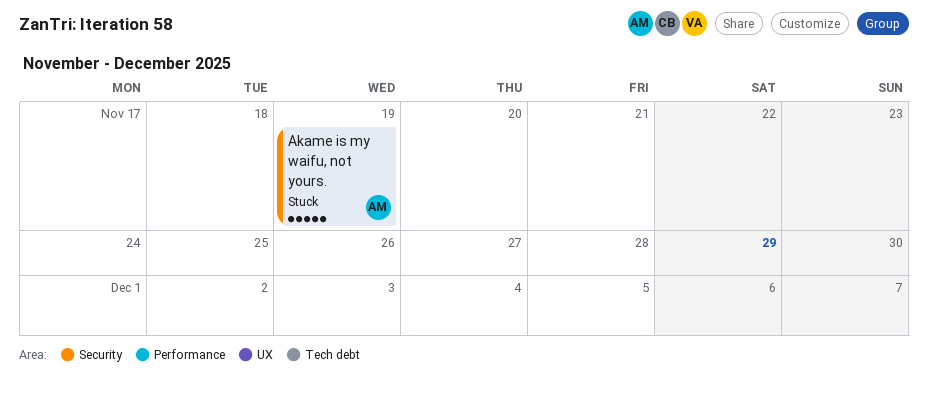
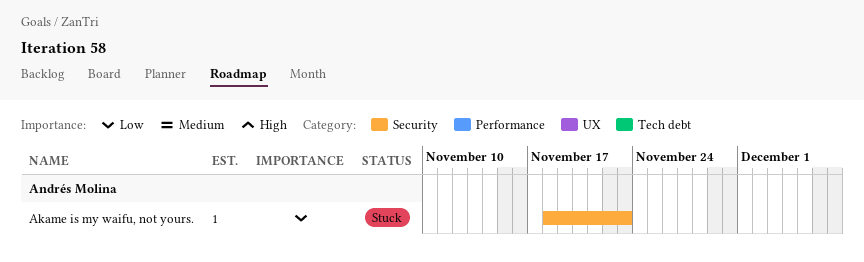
Akame is my waifu, not yours., estimate: 5 -> 1
Akame is my waifu, not yours., due: Nov 19 -> Nov 23

